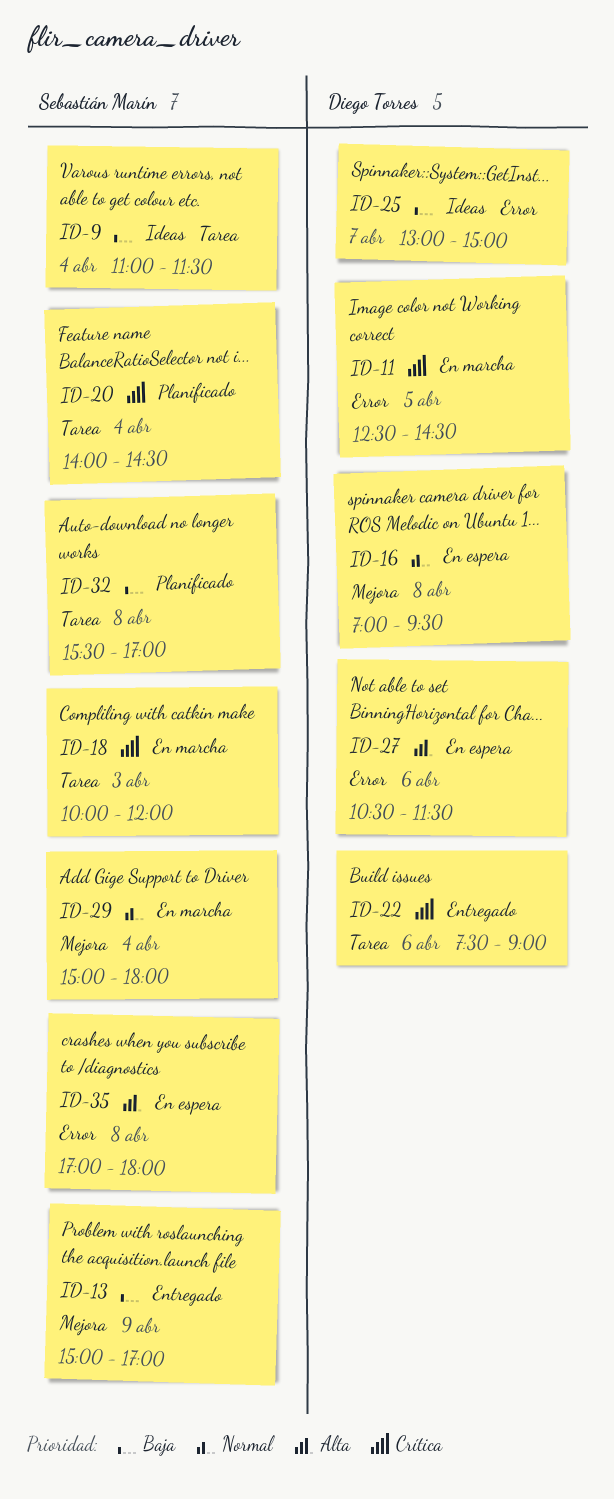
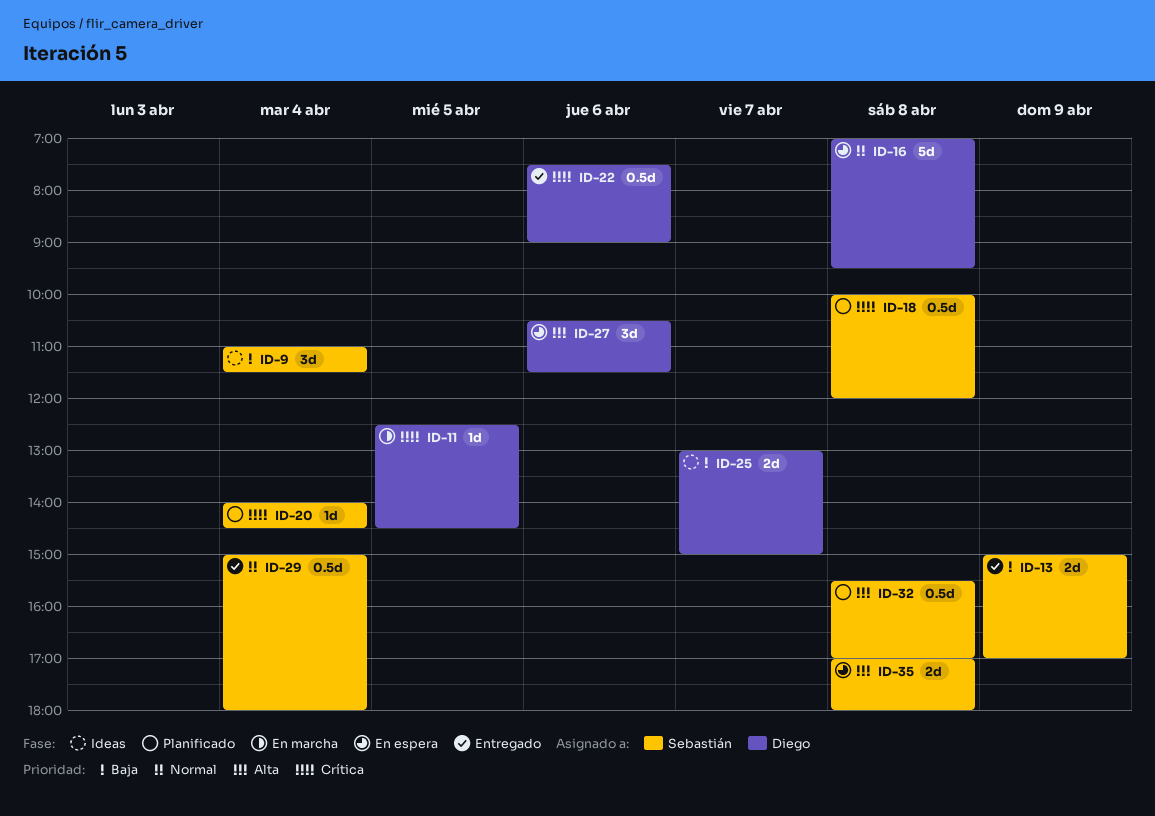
ID-18, status: En marcha -> Planificado
ID-18, day: Apr 3 -> Apr 8
ID-29, status: En marcha -> Entregado
ID-32, priority: Baja -> Alta

